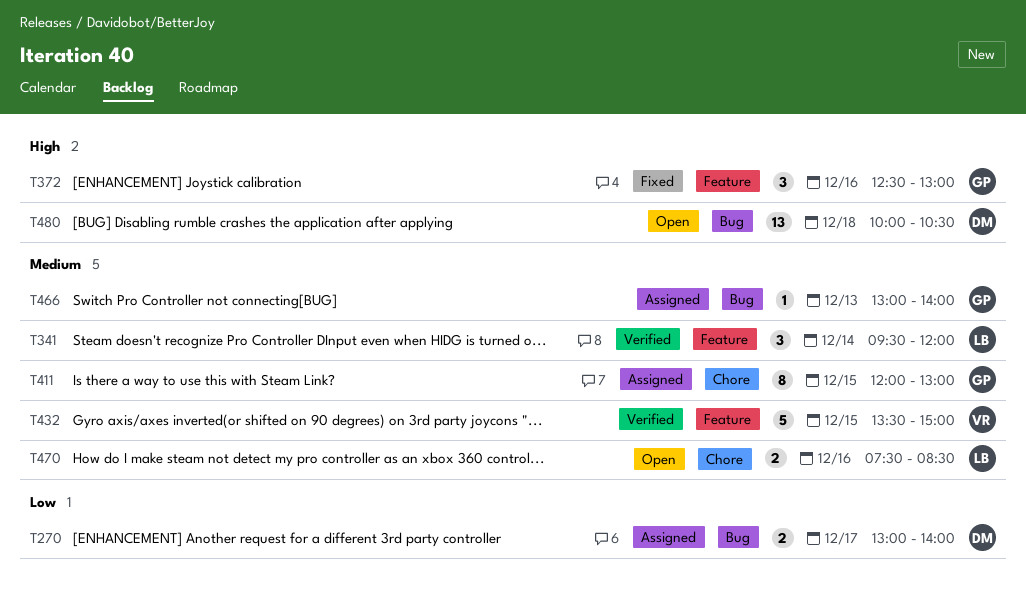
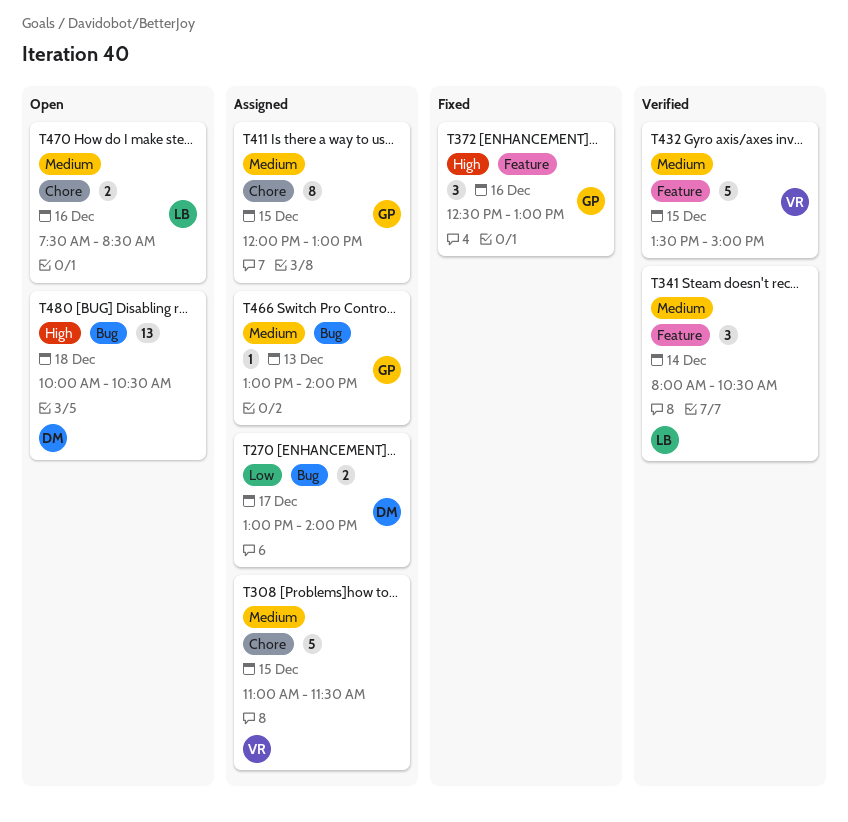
T308: none -> present
T341, begins: 09:30 -> 08:00
T341, ends: 12:00 -> 10:30

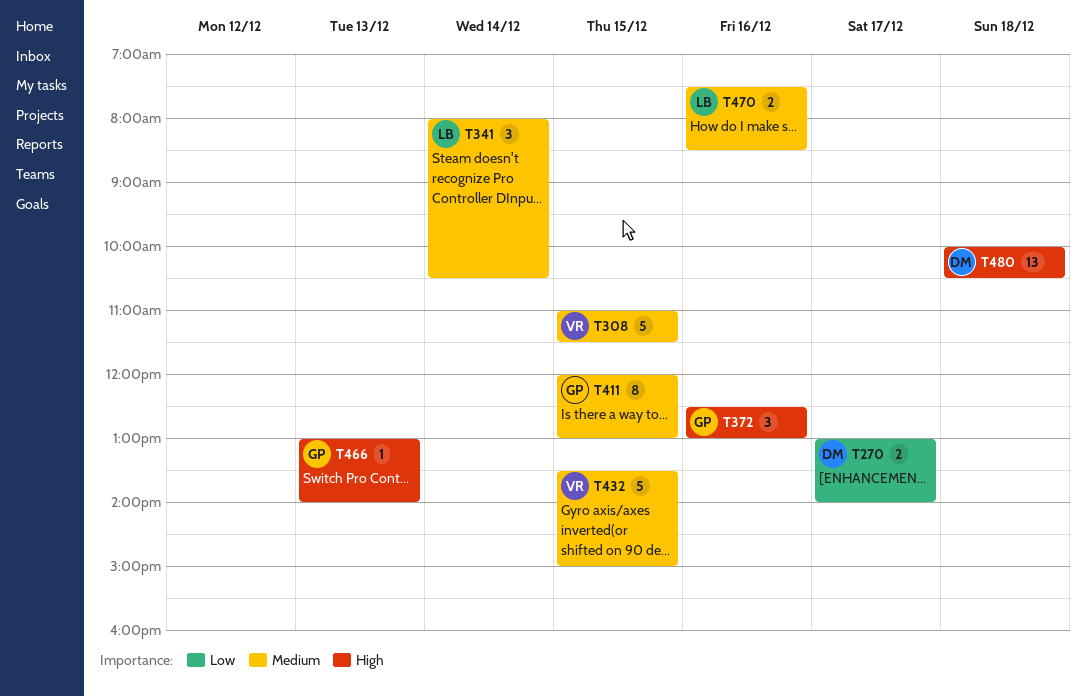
T466, priority: Medium -> High

